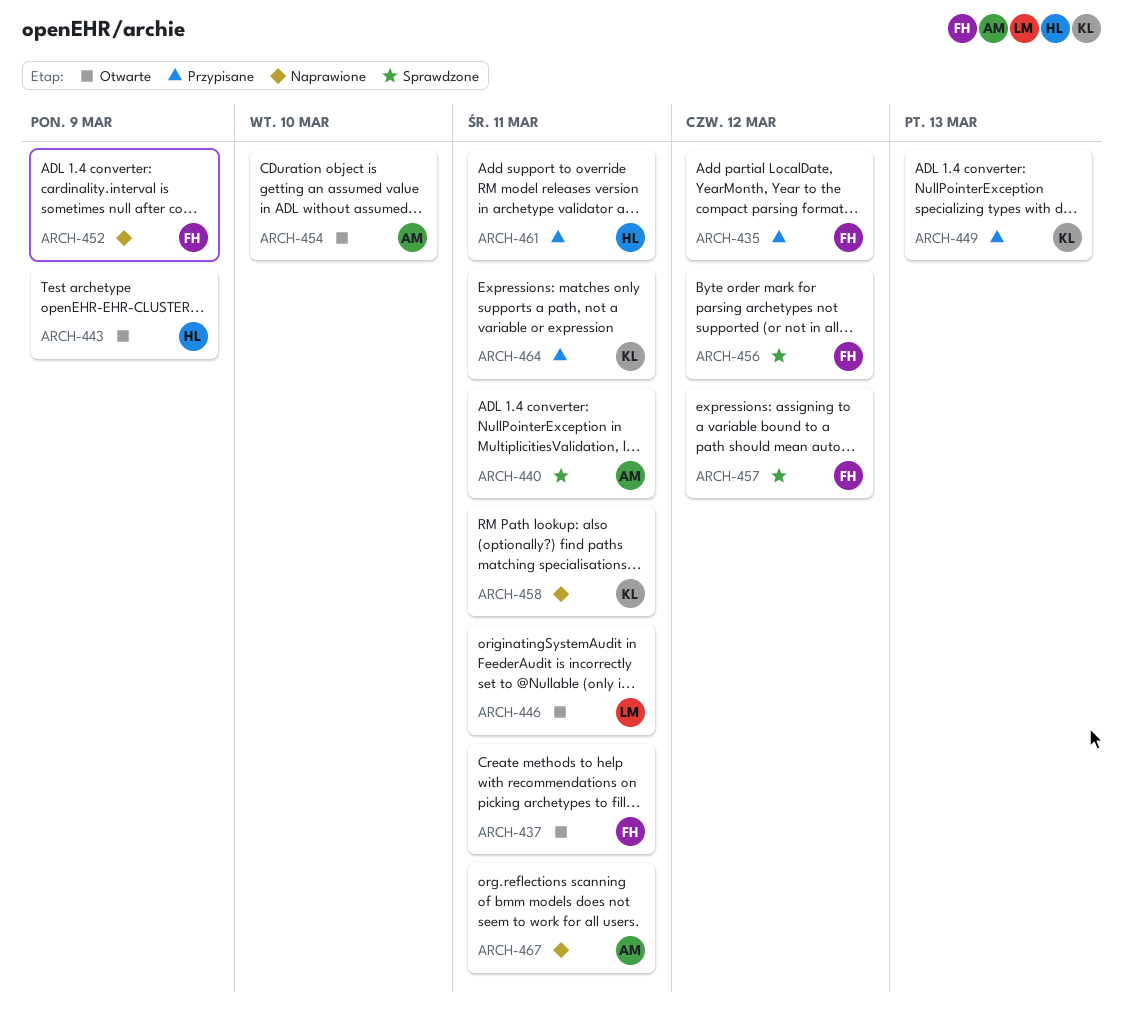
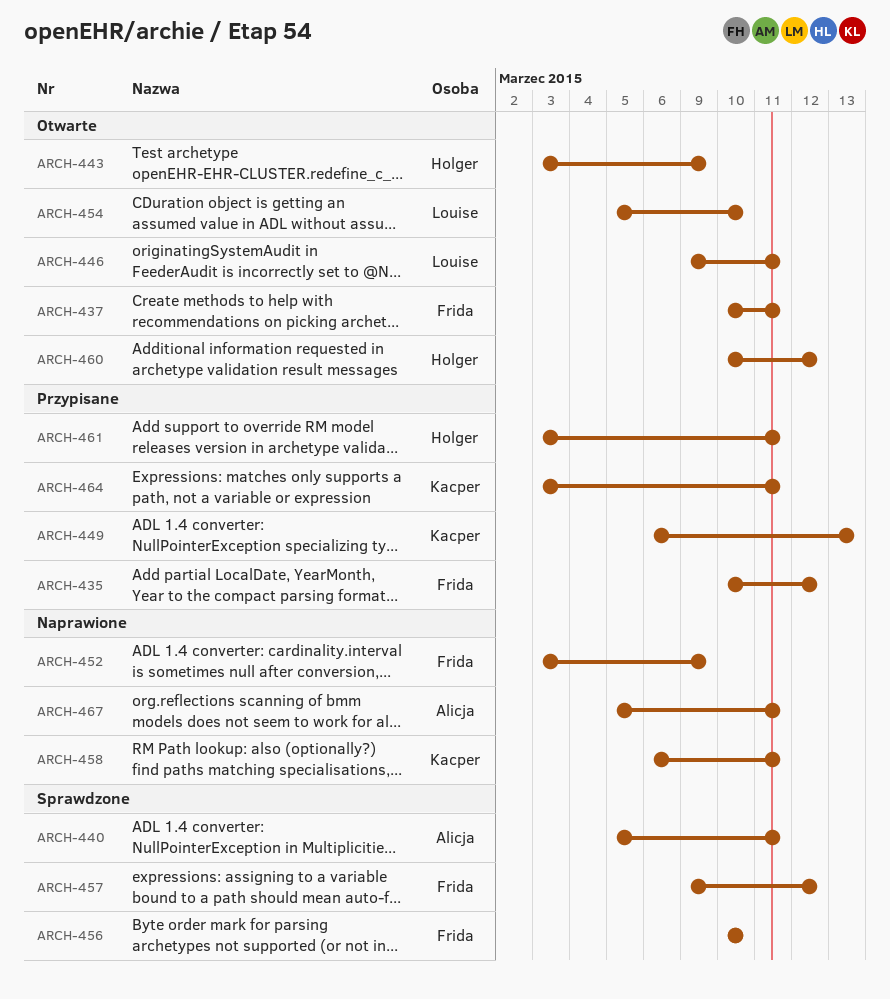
ARCH-454, owner: Alicja -> Louise
ARCH-456, due: Mar 12 -> Mar 10
ARCH-460: none -> present

